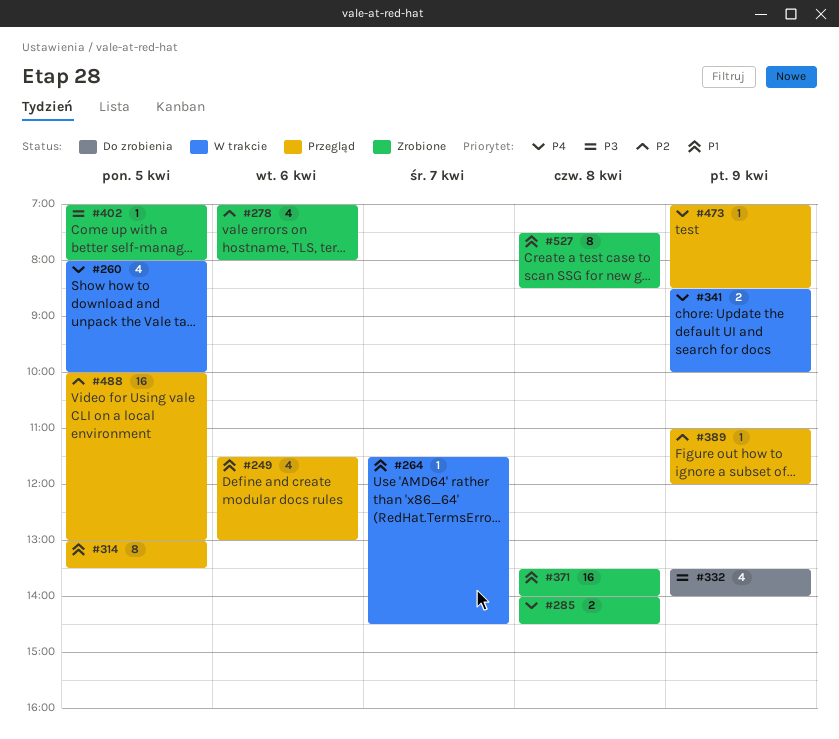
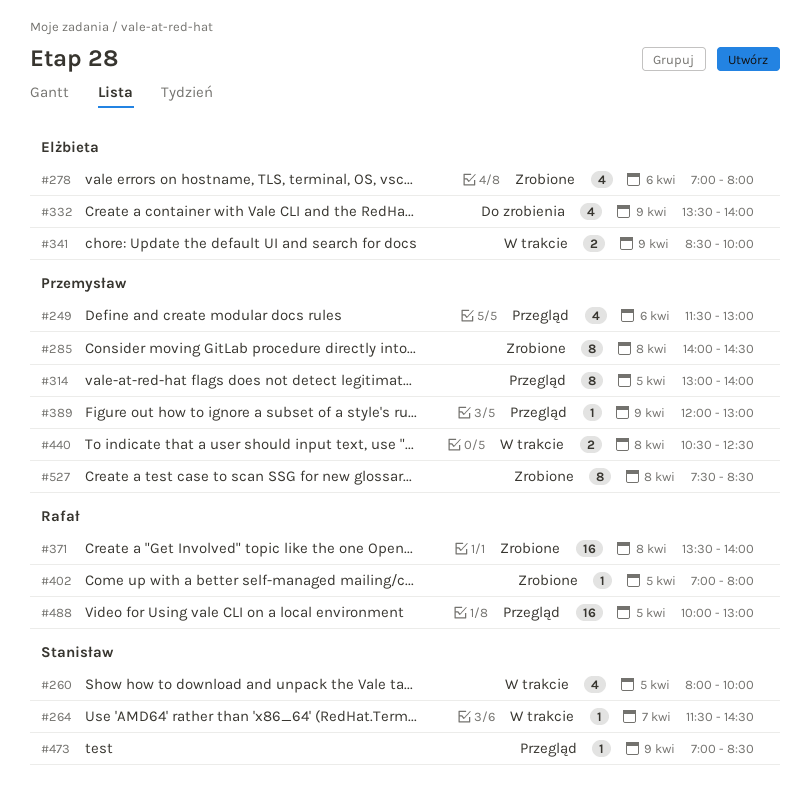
#285, estimate: 2 -> 8
#314, ends: 13:30 -> 14:00
#389, begins: 11:00 -> 12:00
#389, ends: 12:00 -> 13:00
#440: none -> present

